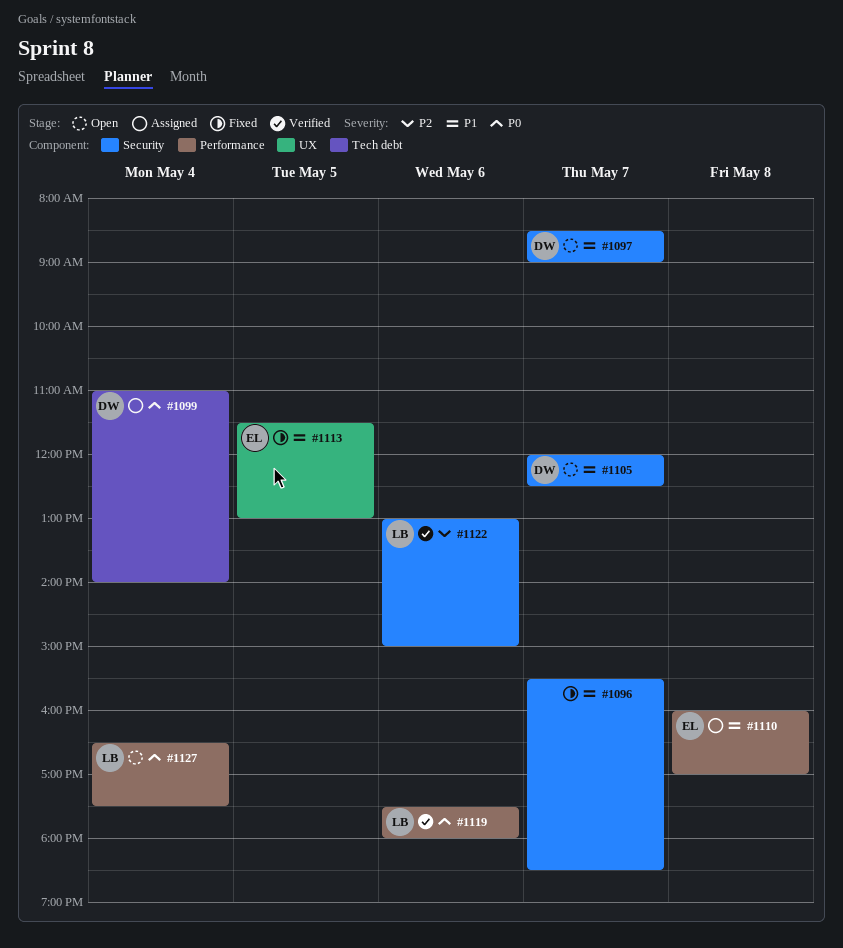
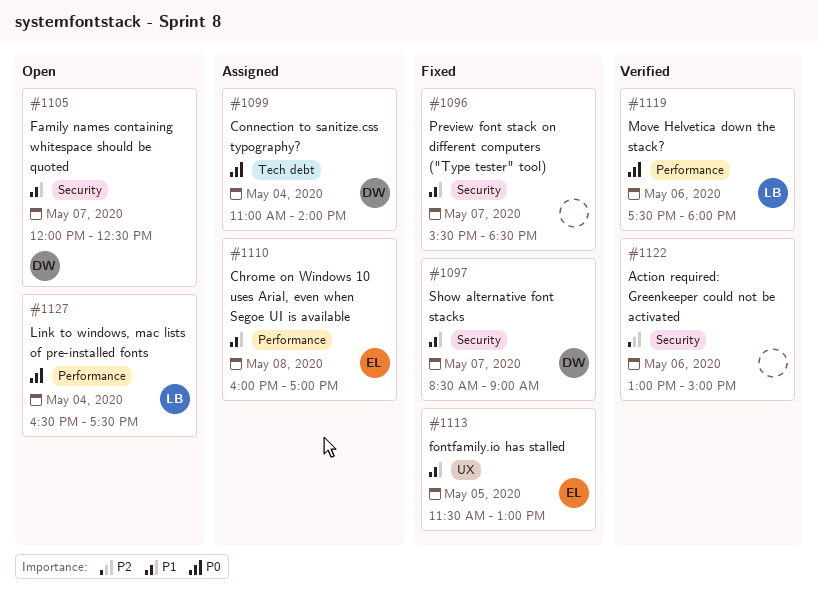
#1097, status: Open -> Fixed
#1122, owner: LB -> none

